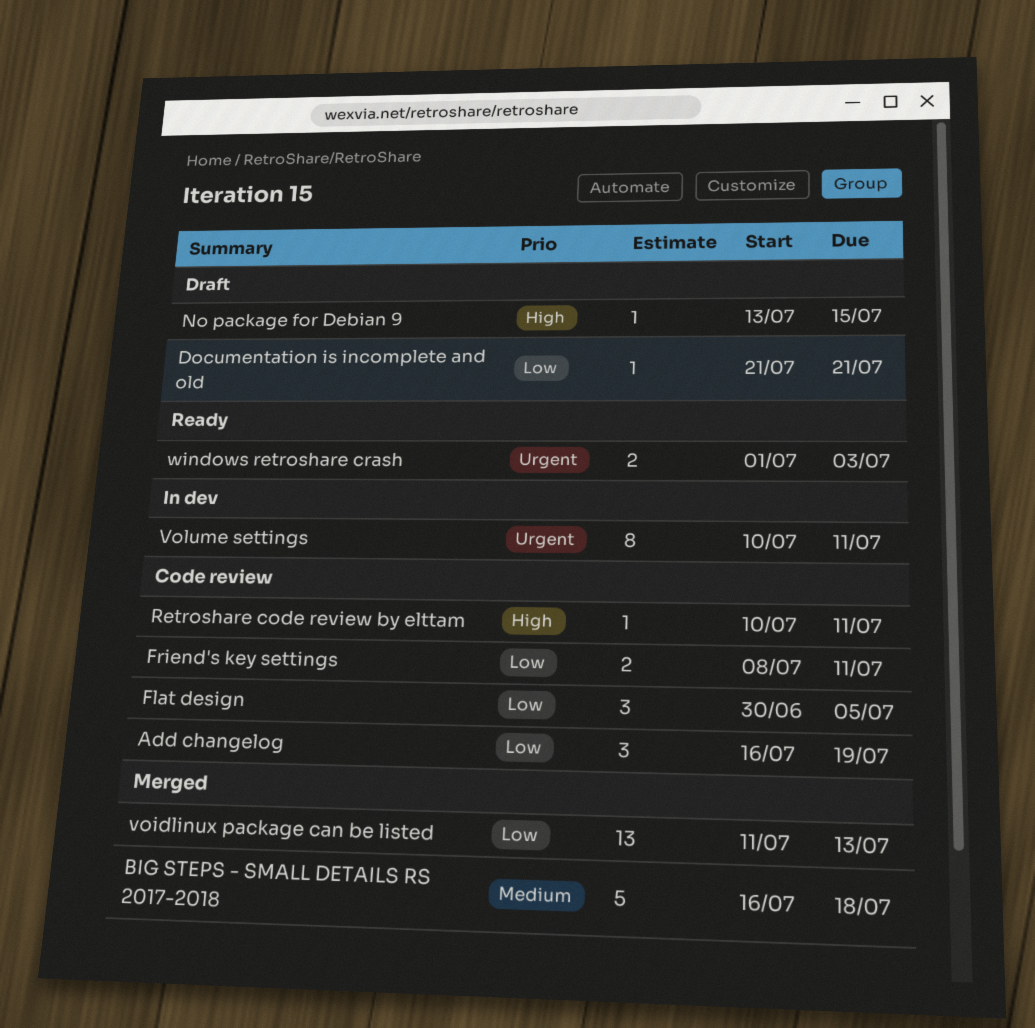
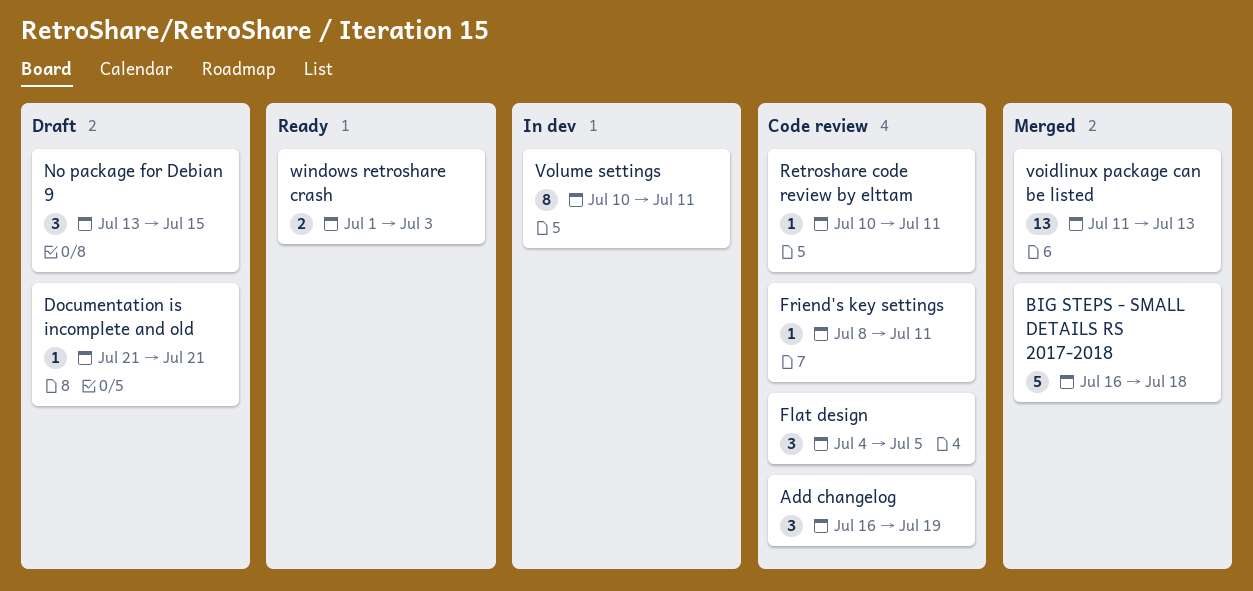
Flat design, start: Jun 30 -> Jul 4
Friend's key settings, estimate: 2 -> 1
No package for Debian 9, estimate: 1 -> 3

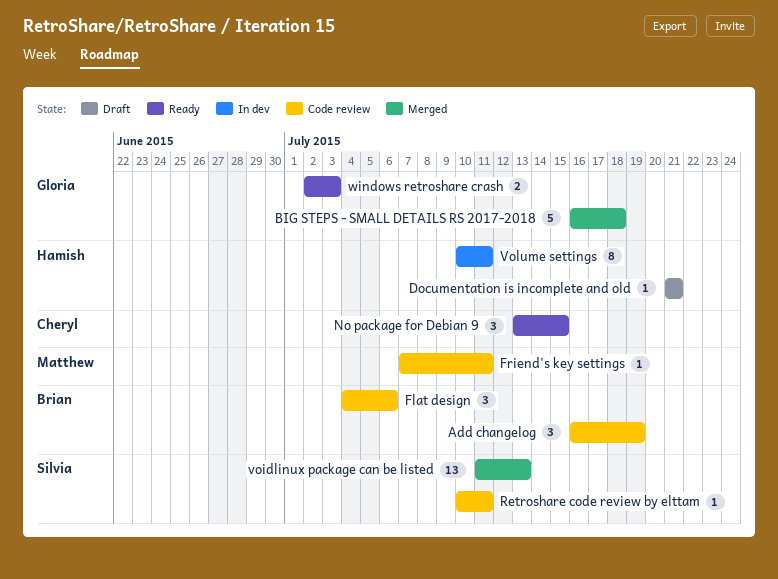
Flat design, due: Jul 5 -> Jul 6
Friend's key settings, start: Jul 8 -> Jul 7
No package for Debian 9, status: Draft -> Ready
windows retroshare crash, start: Jul 1 -> Jul 2

